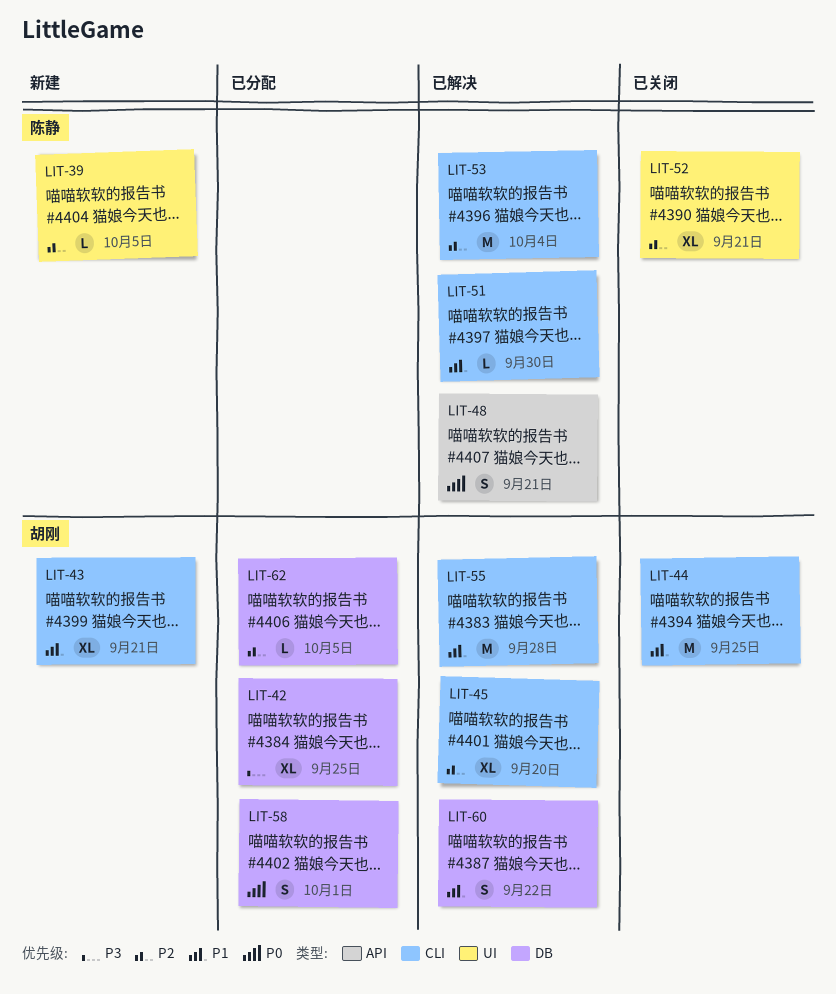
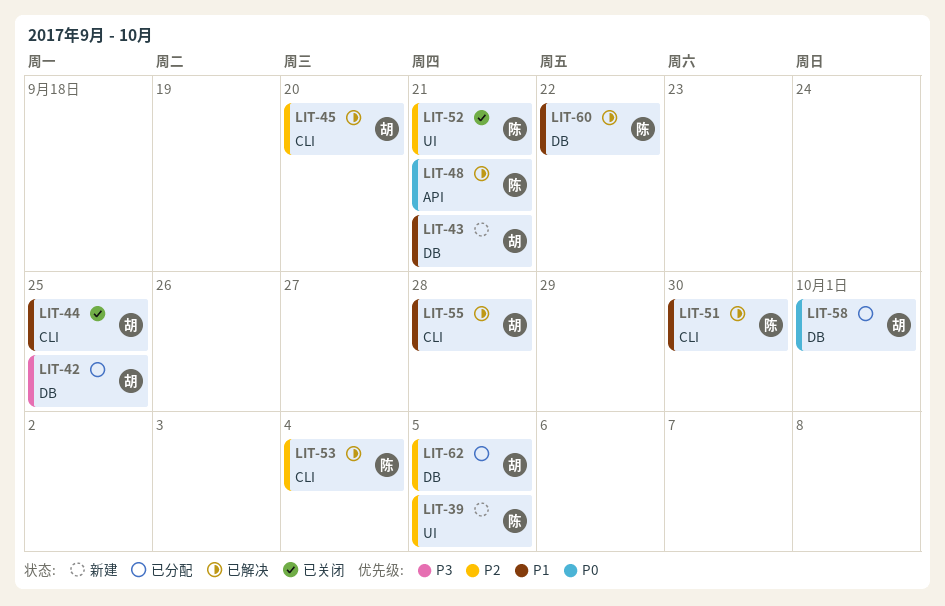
LIT-43, label: CLI -> DB
LIT-60, owner: 胡刚 -> 陈静

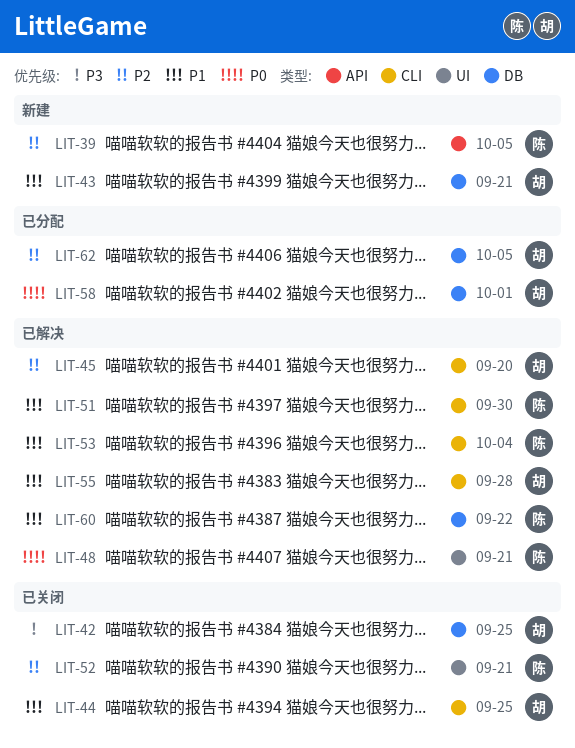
LIT-39, label: UI -> API
LIT-42, status: 已分配 -> 已关闭
LIT-48, label: API -> UI
LIT-53, priority: P2 -> P1

